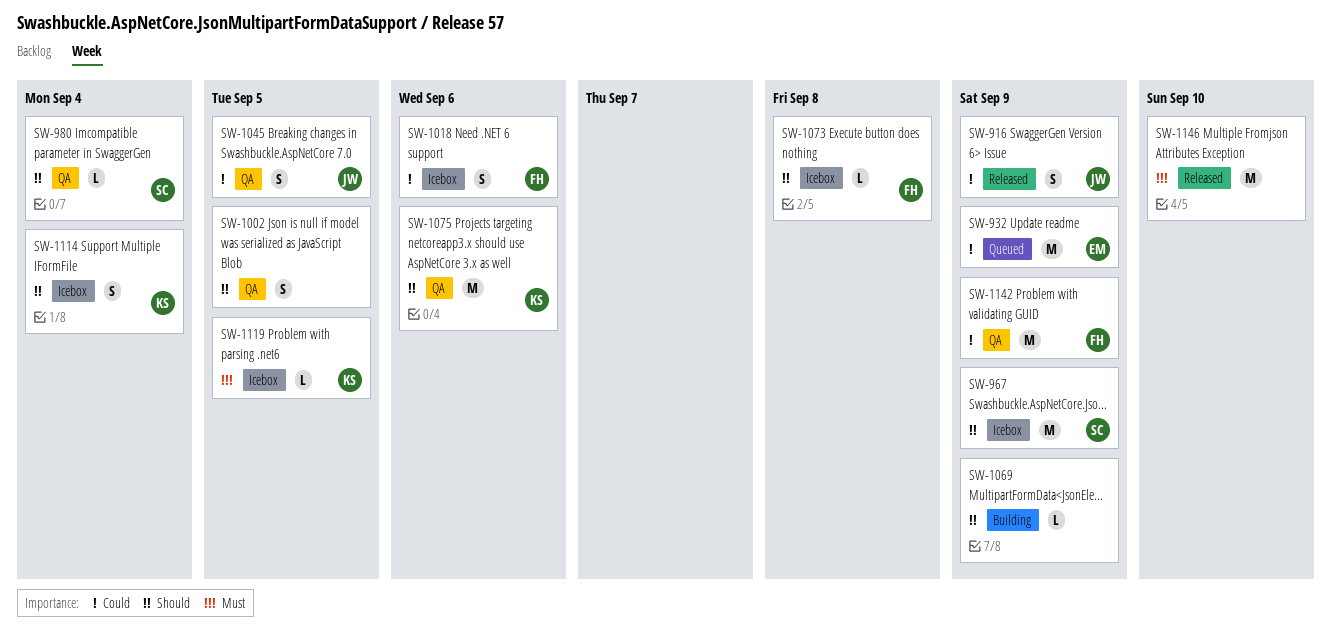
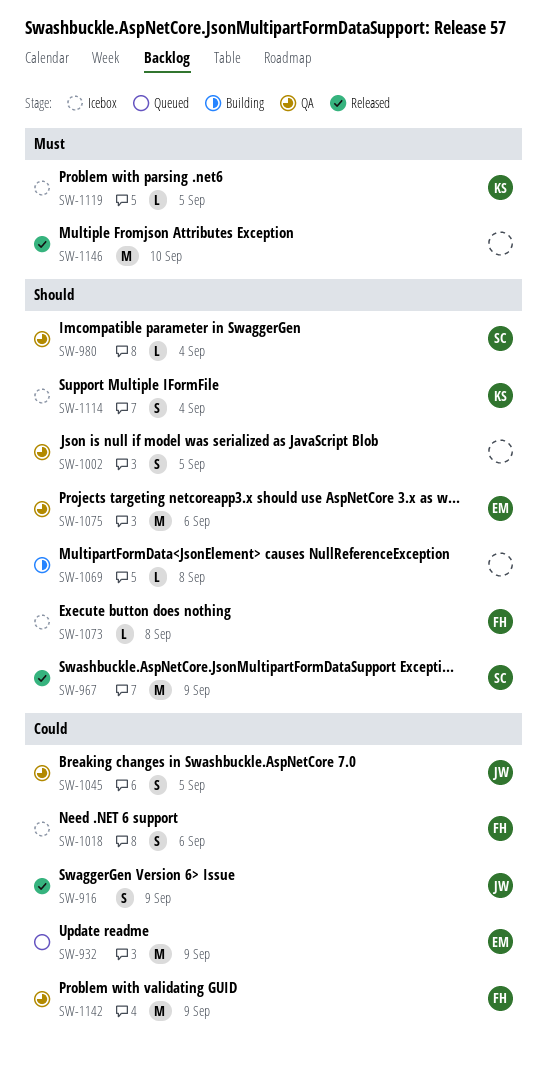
SW-967, status: Icebox -> Released
SW-1069, due: Sep 9 -> Sep 8
SW-1075, owner: KS -> EM

